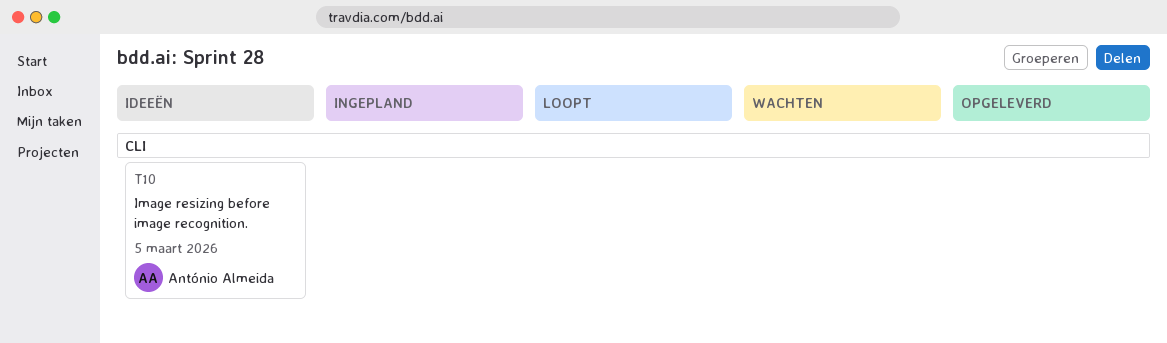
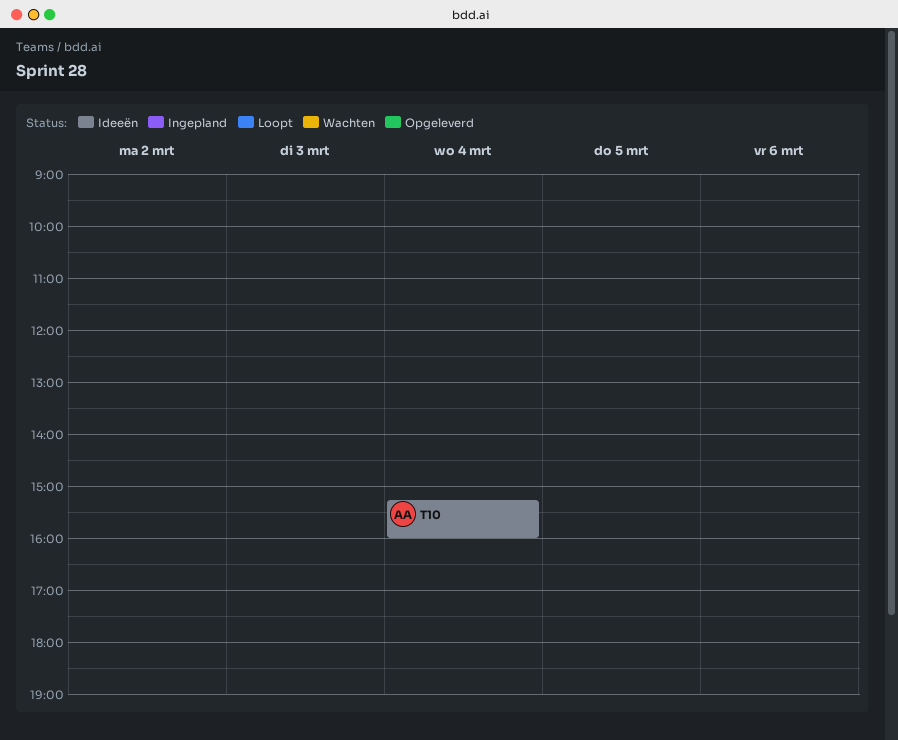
T10, day: Mar 5 -> Mar 4

